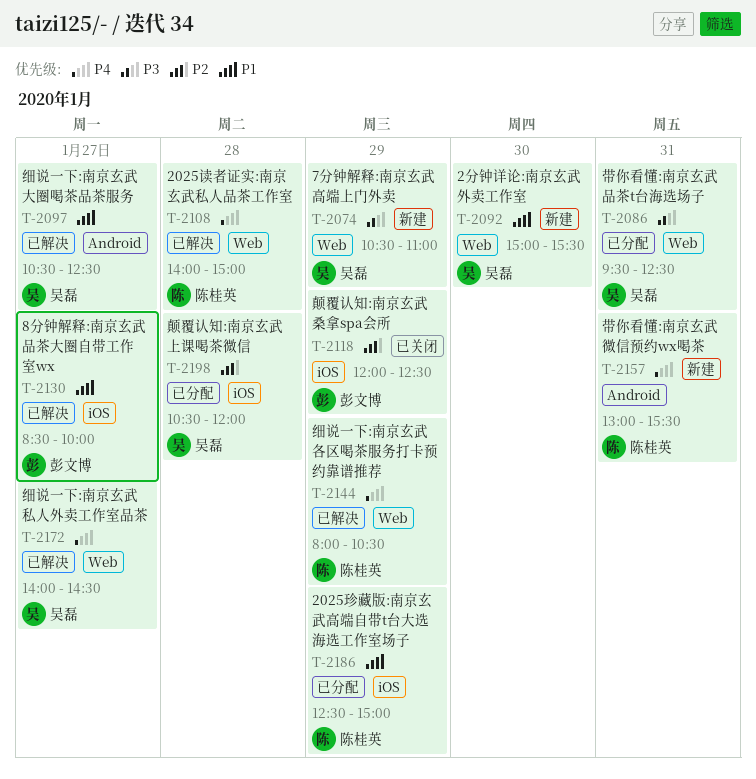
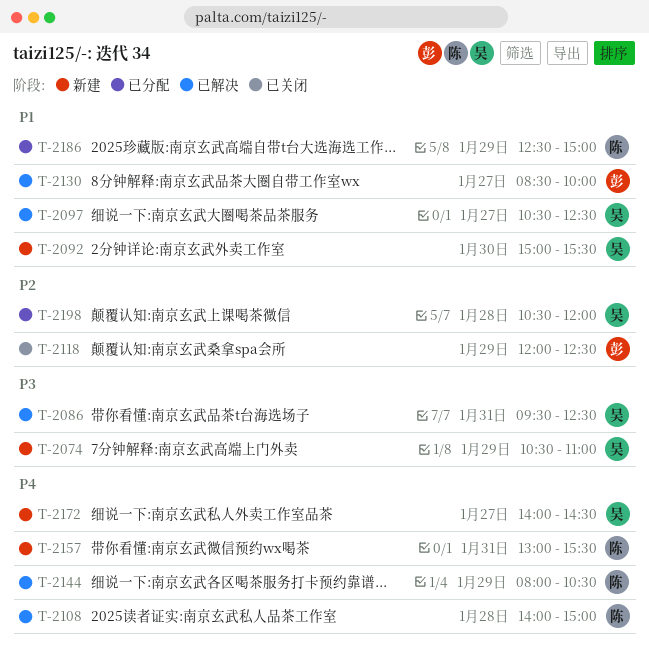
T-2086, status: 已分配 -> 已解决
T-2172, status: 已解决 -> 新建

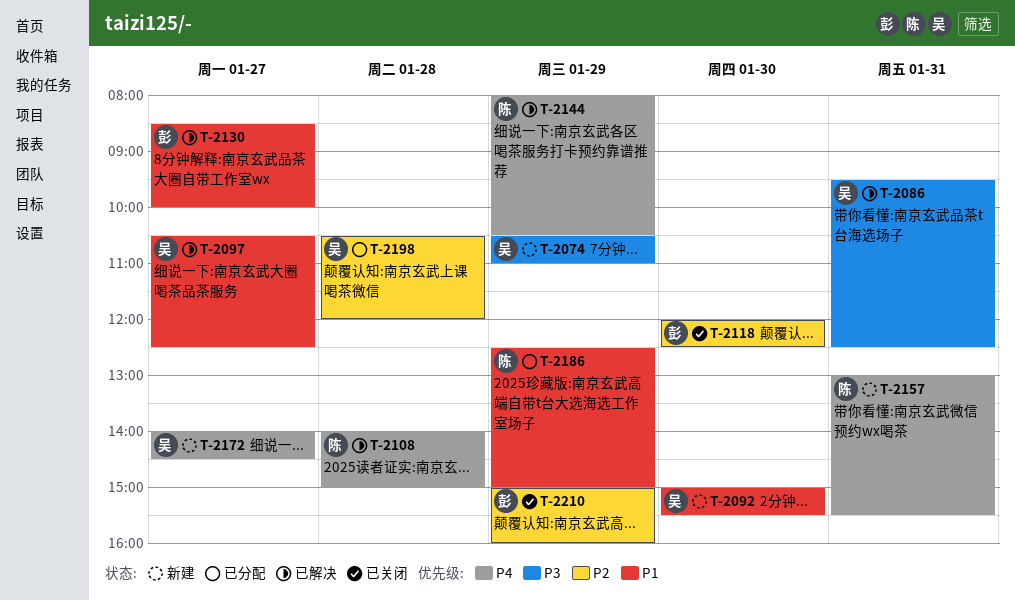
T-2118, day: Jan 29 -> Jan 30
T-2210: none -> present

